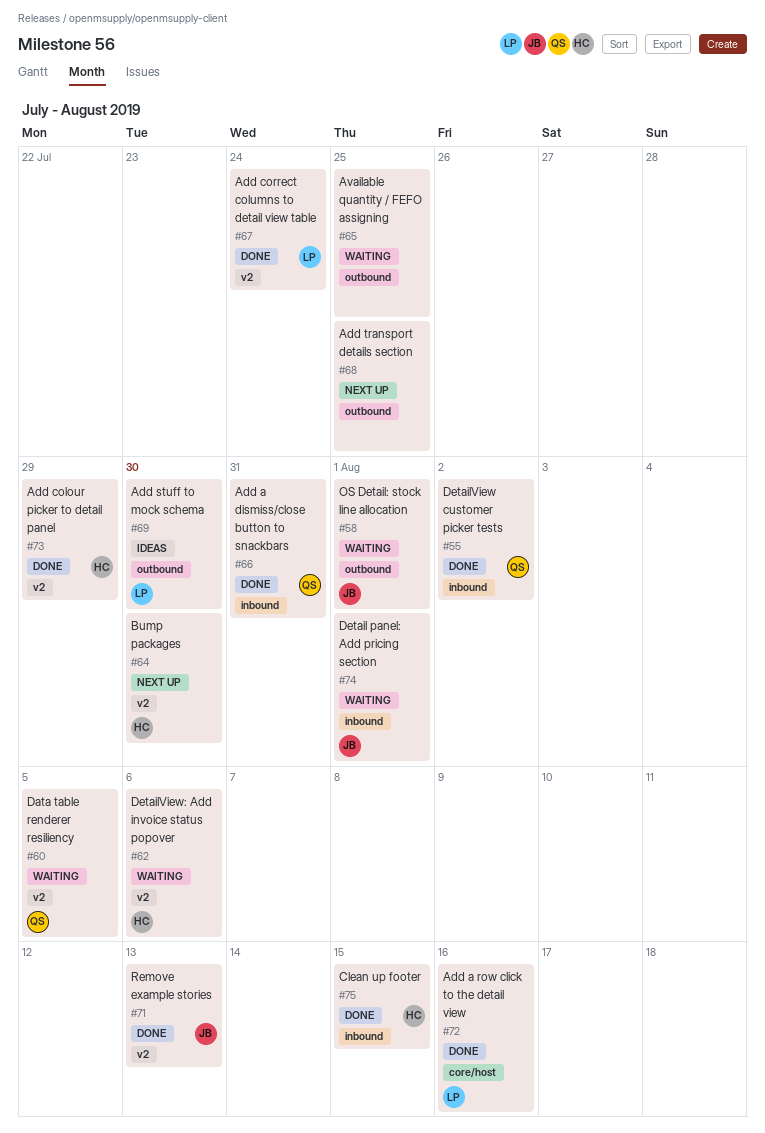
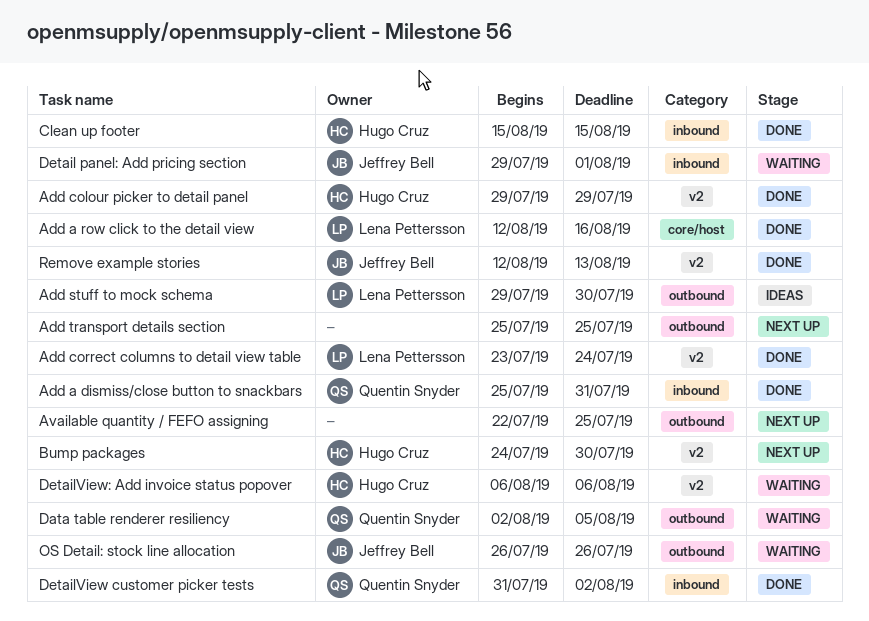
Available quantity / FEFO assigning, status: Waiting -> Next up
Data table renderer resiliency, label: v2 -> outbound
OS Detail: stock line allocation, due: Aug 1 -> Jul 26

